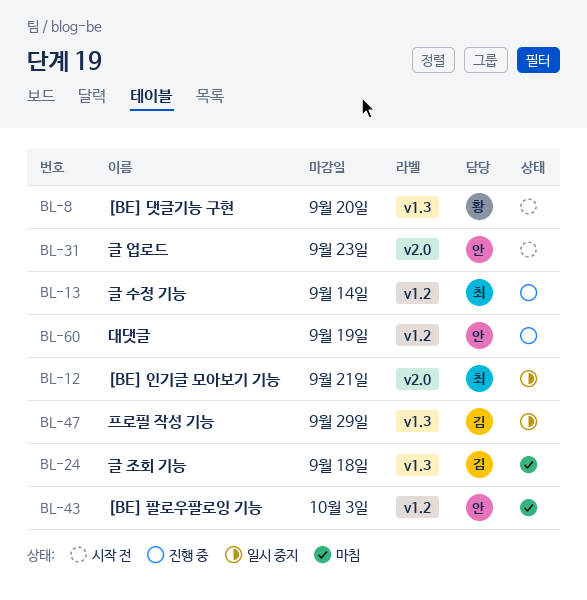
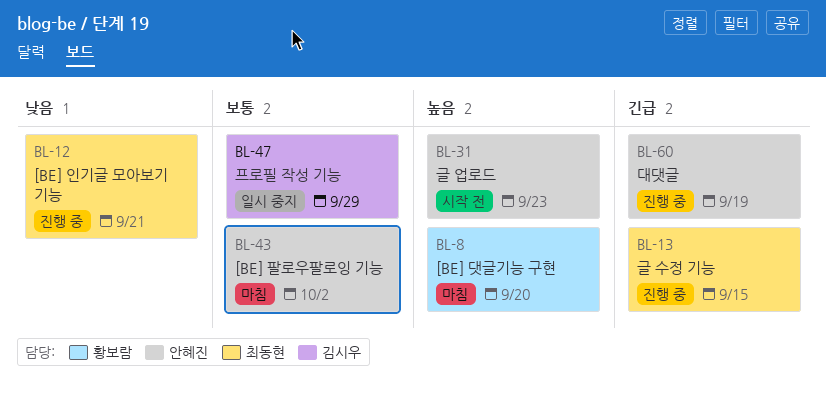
BL-8, status: 시작 전 -> 마침
BL-12, status: 일시 중지 -> 진행 중
BL-13, due: Sep 14 -> Sep 15
BL-24: present -> none
BL-43, due: Oct 3 -> Oct 2

